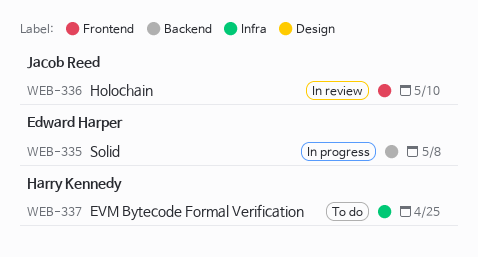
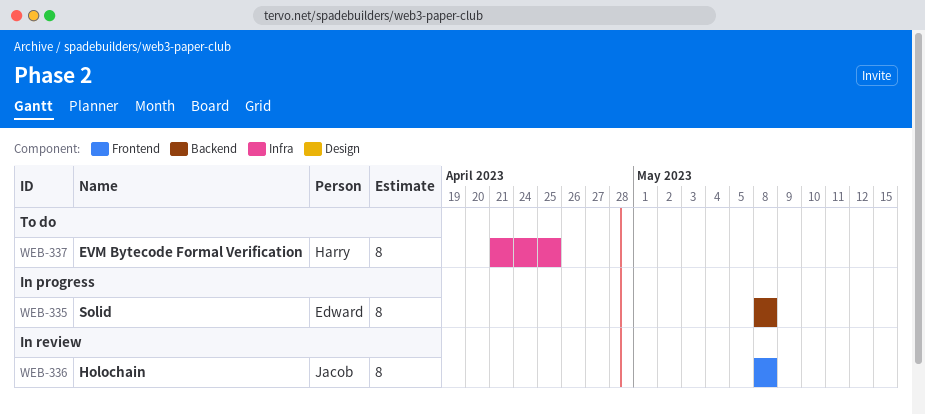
WEB-336, due: May 10 -> May 8

